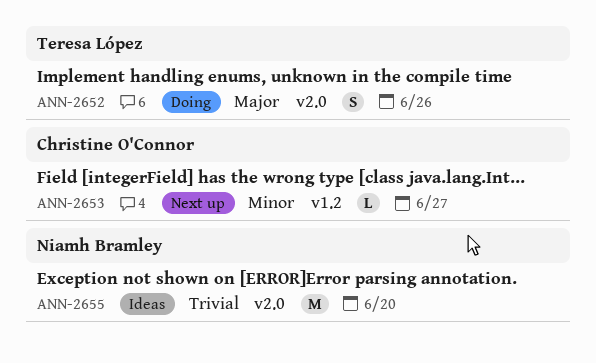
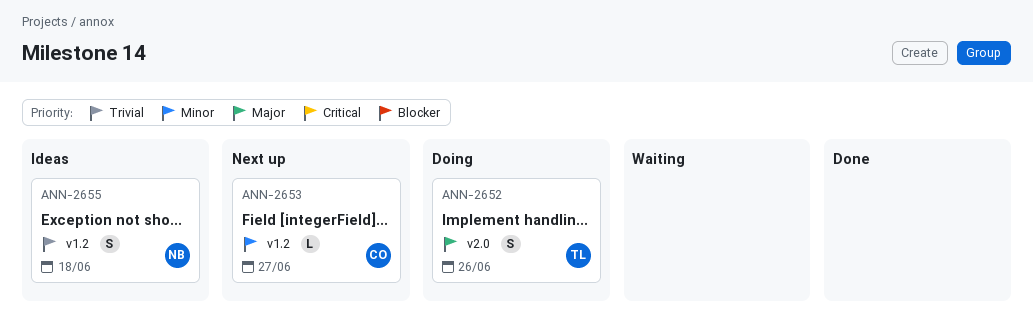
ANN-2655, label: v2.0 -> v1.2
ANN-2655, estimate: M -> S
ANN-2655, due: Jun 20 -> Jun 18

